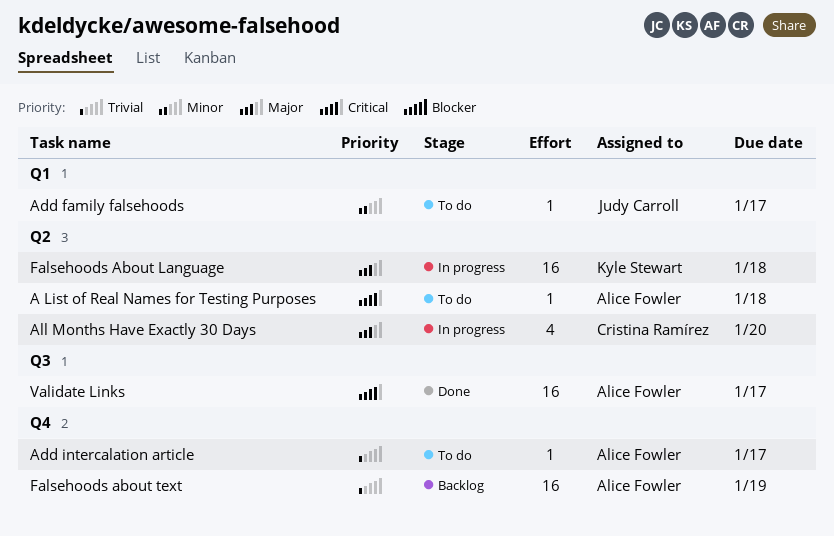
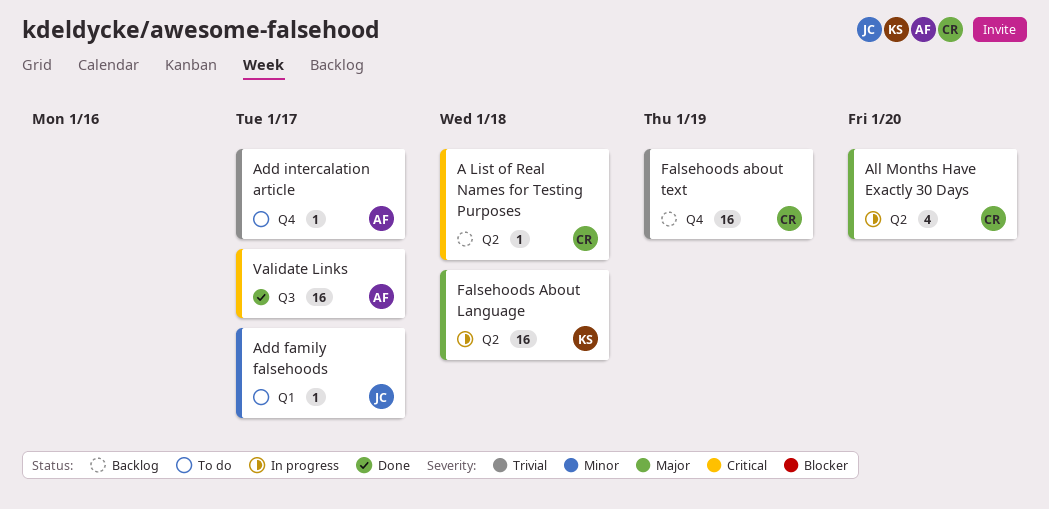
A List of Real Names for Testing Purposes, status: To do -> Backlog
A List of Real Names for Testing Purposes, owner: Alice Fowler -> Cristina Ramírez
Falsehoods about text, owner: Alice Fowler -> Cristina Ramírez

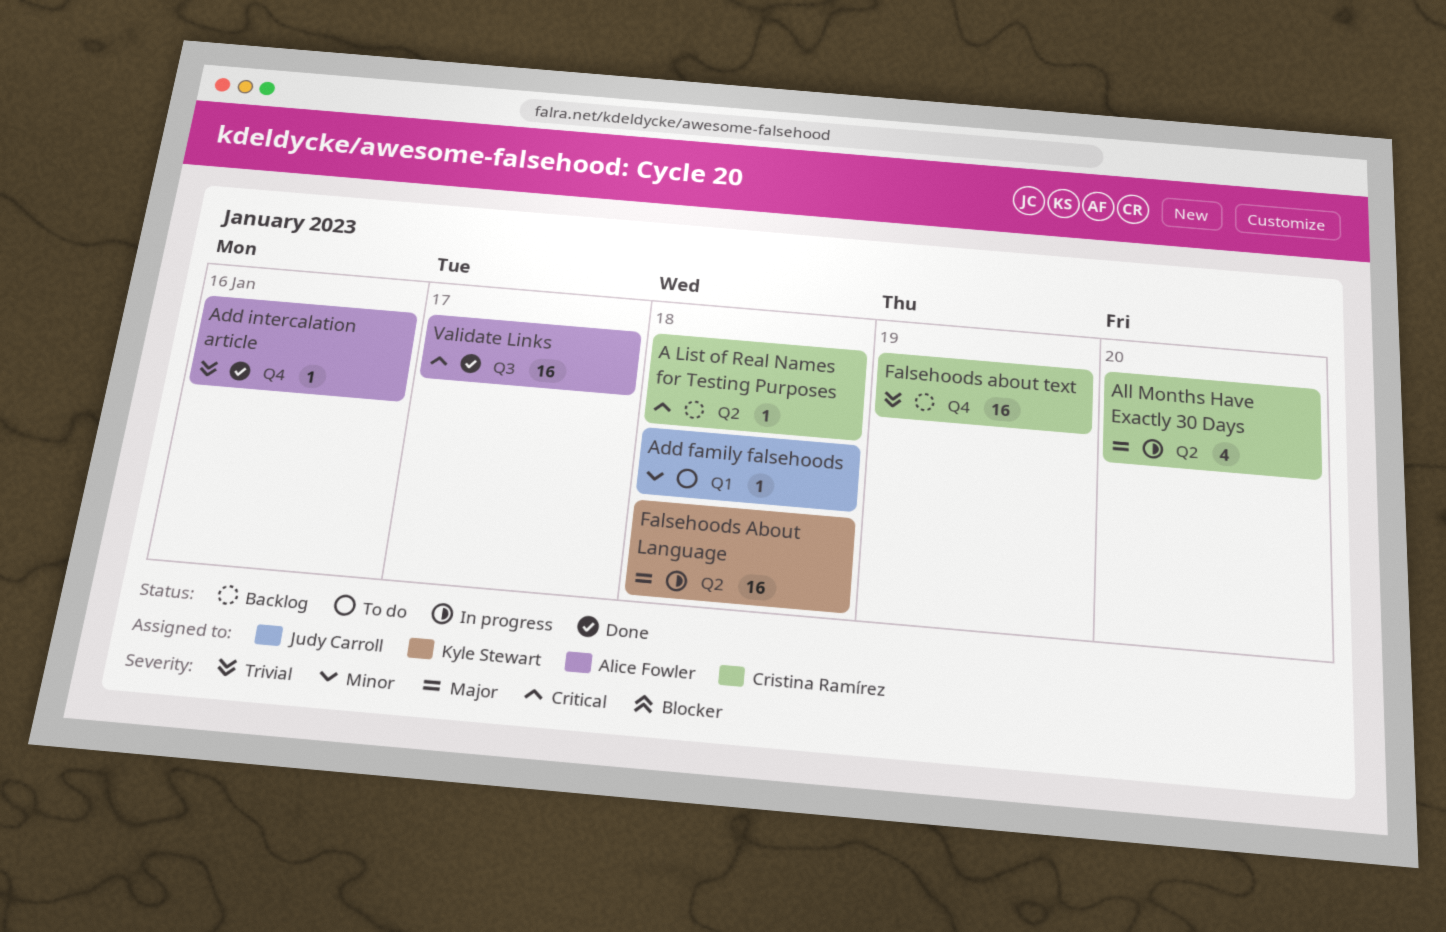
Add family falsehoods, due: Jan 17 -> Jan 18
Add intercalation article, status: To do -> Done
Add intercalation article, due: Jan 17 -> Jan 16

